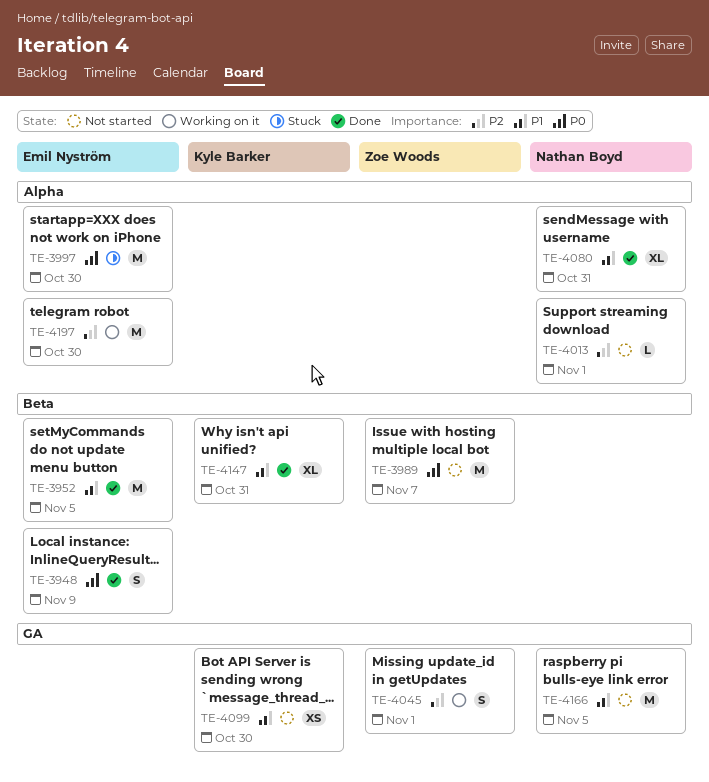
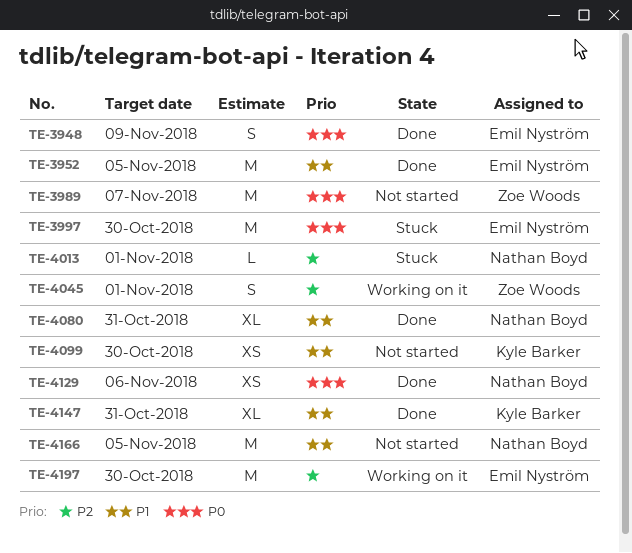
TE-4013, status: Not started -> Stuck
TE-4129: none -> present

